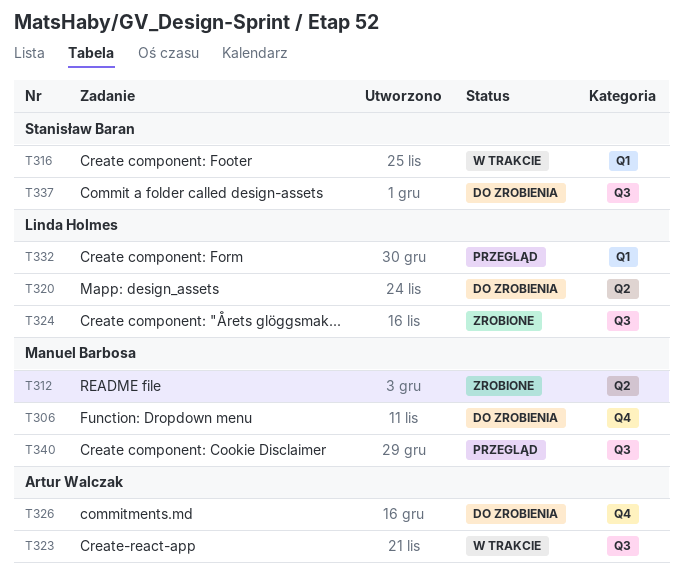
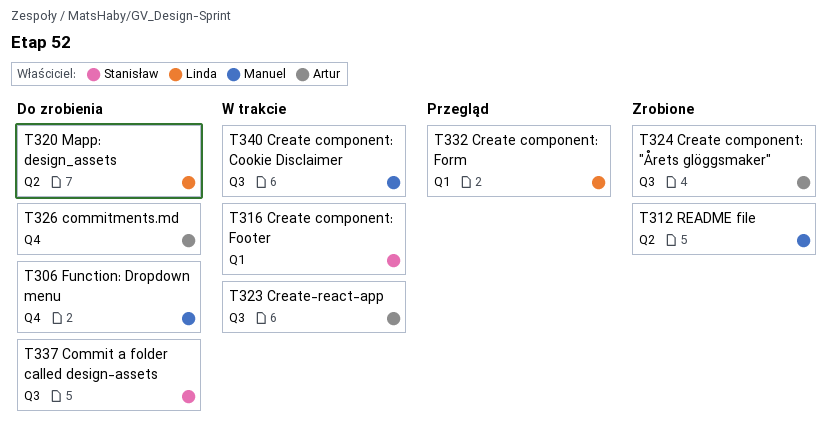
T324, owner: Linda Holmes -> Artur Walczak
T340, status: Przegląd -> W trakcie

